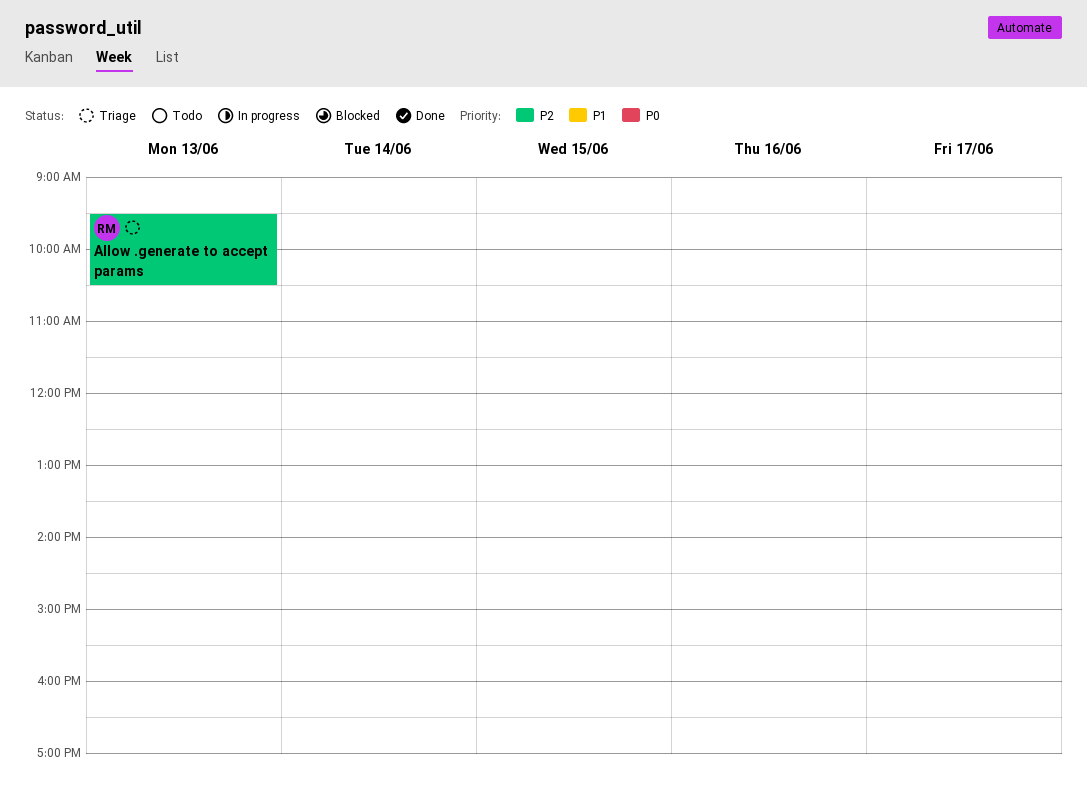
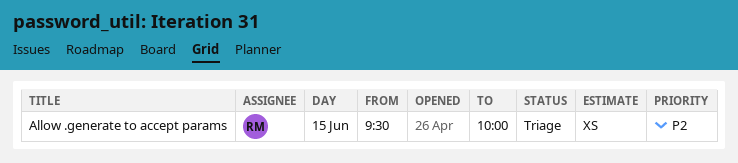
Allow .generate to accept params, day: Jun 13 -> Jun 15
Allow .generate to accept params, ends: 10:30 -> 10:00

